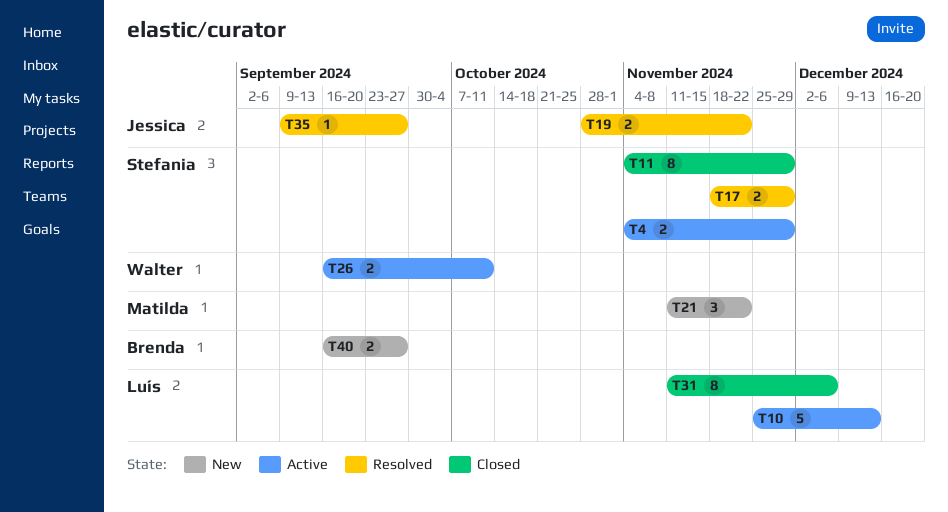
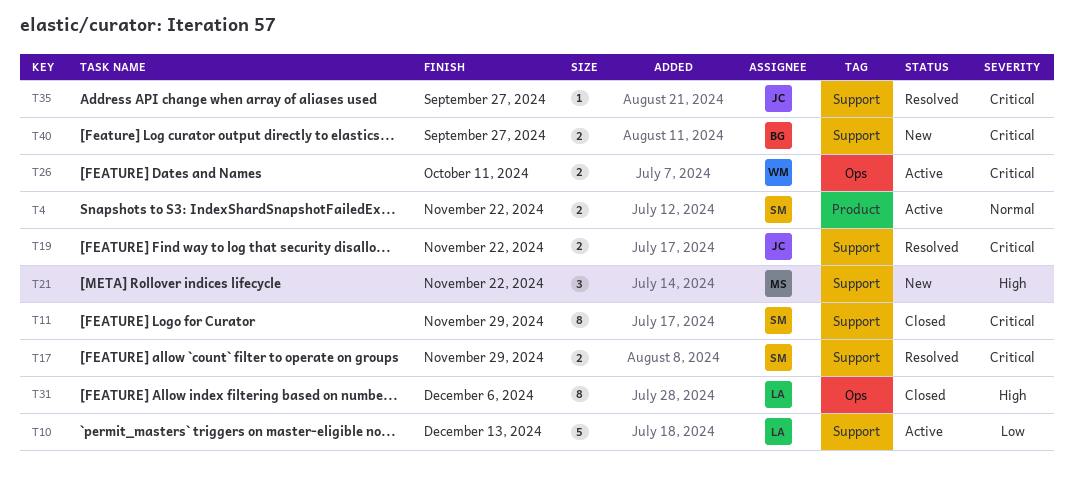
T4, due: Nov 29 -> Nov 22

